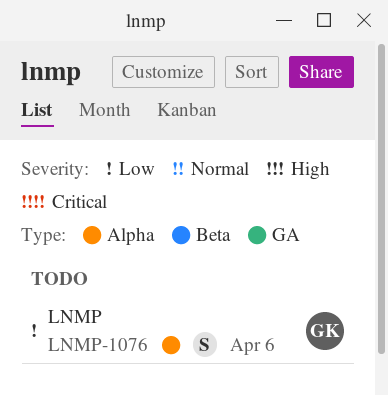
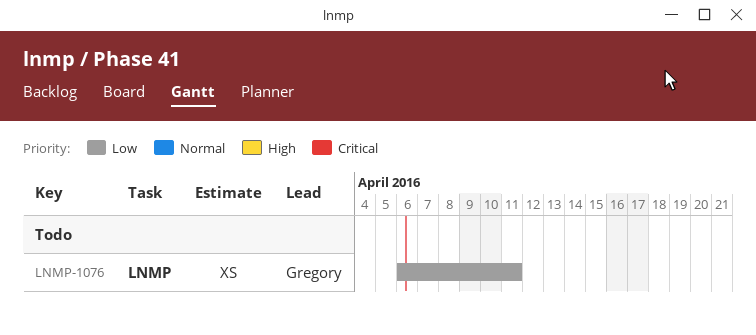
LNMP-1076, estimate: S -> XS
LNMP-1076, due: Apr 6 -> Apr 11

